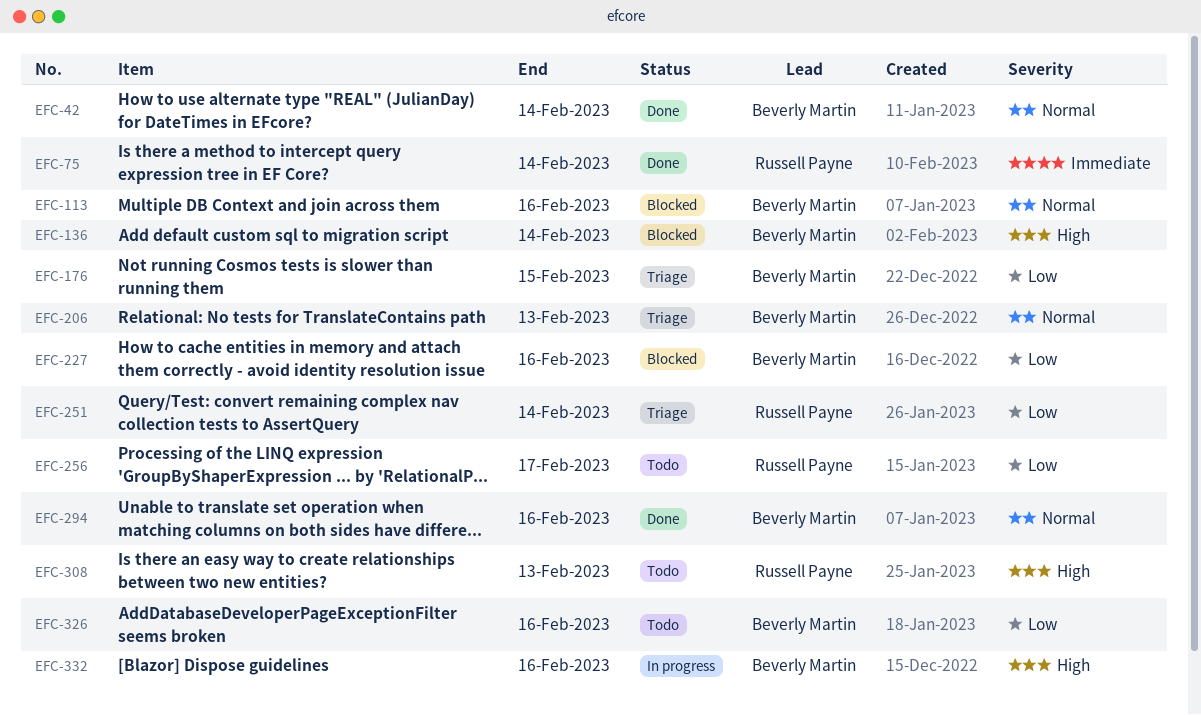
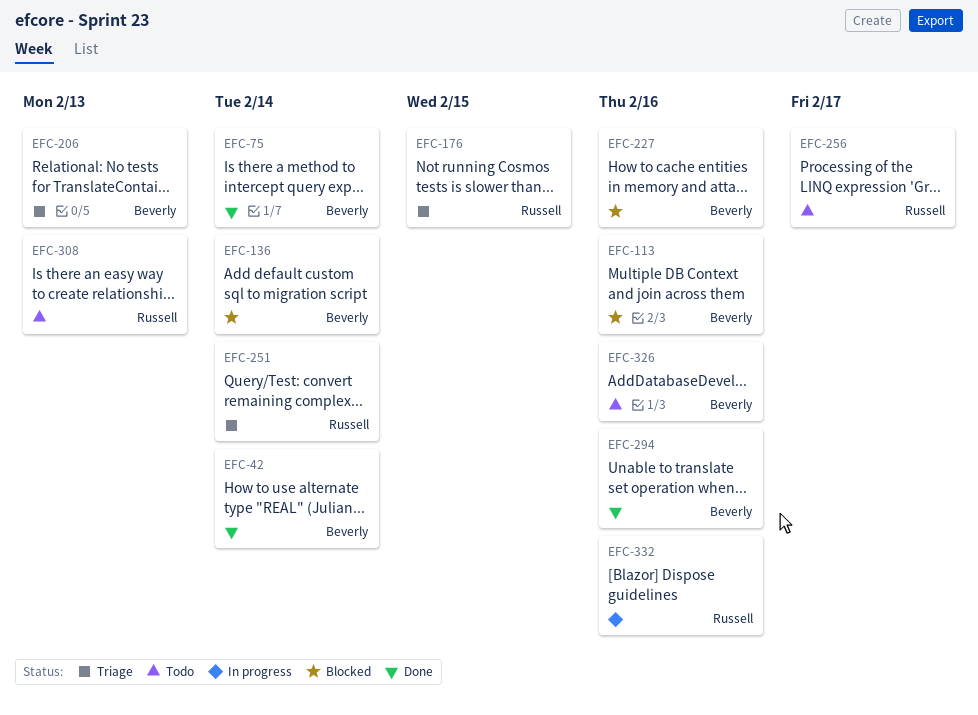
EFC-75, owner: Russell Payne -> Beverly Martin
EFC-176, owner: Beverly Martin -> Russell Payne
EFC-332, owner: Beverly Martin -> Russell Payne

